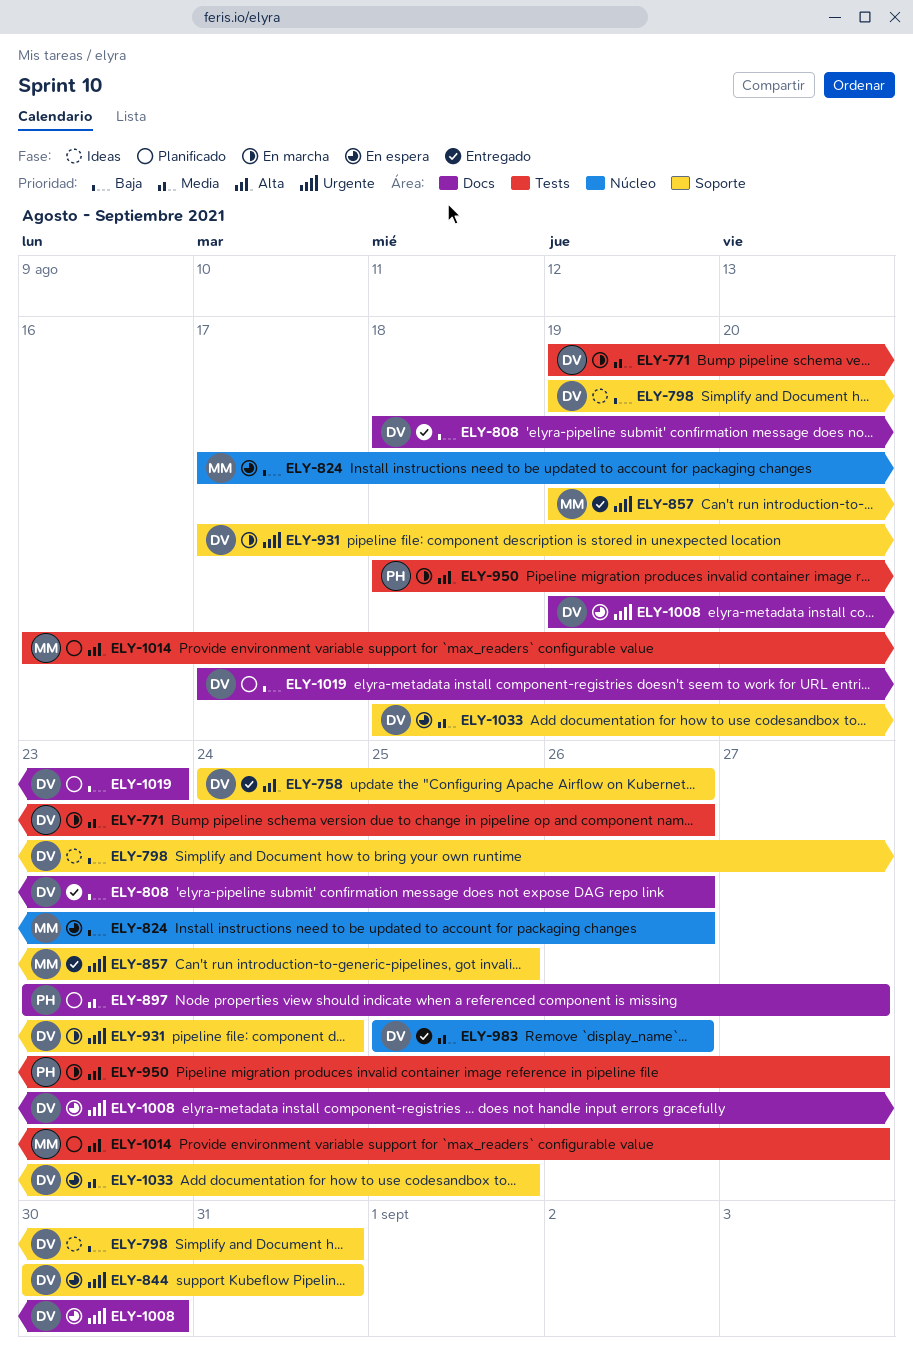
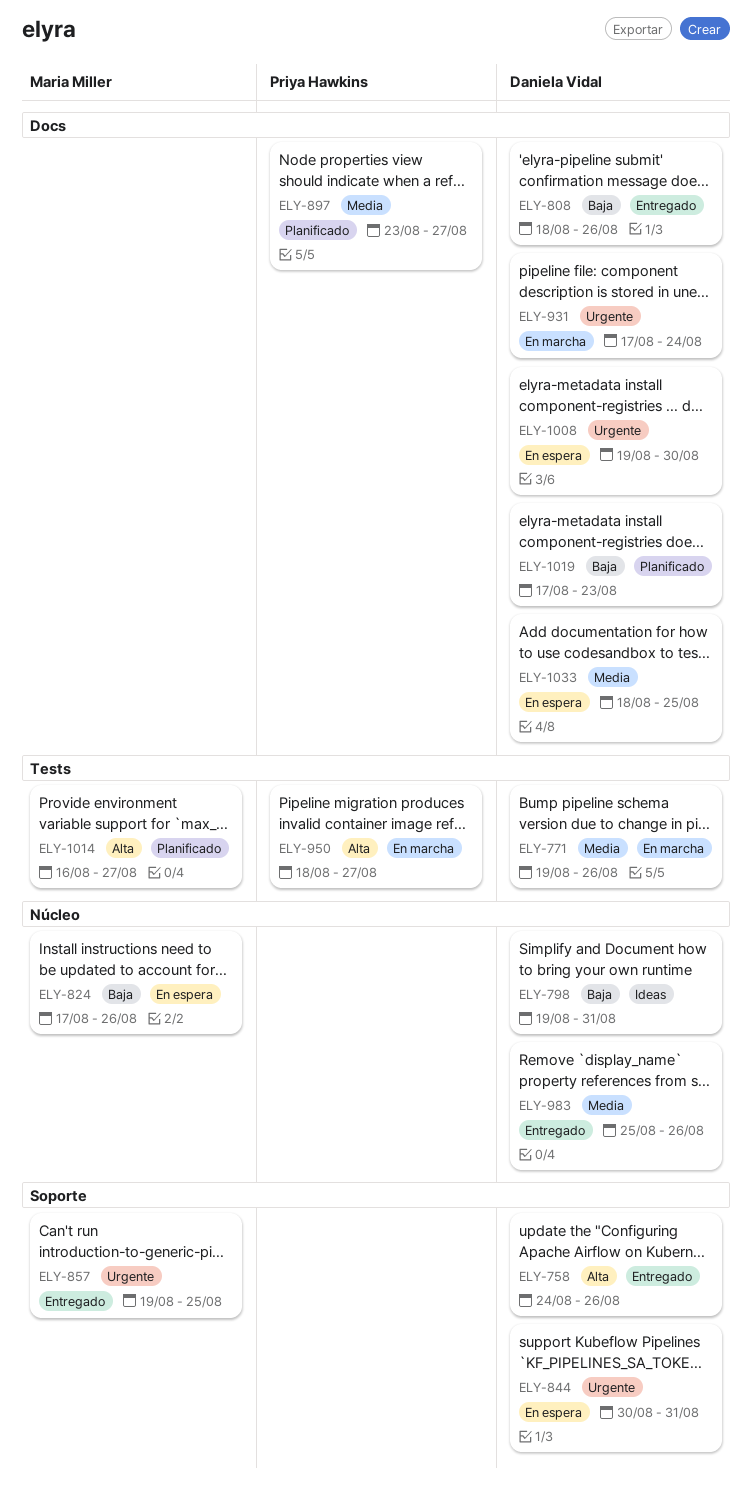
ELY-798, label: Soporte -> Núcleo
ELY-931, label: Soporte -> Docs
ELY-1033, label: Soporte -> Docs

